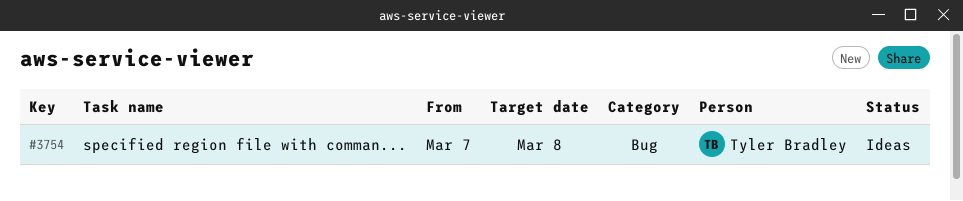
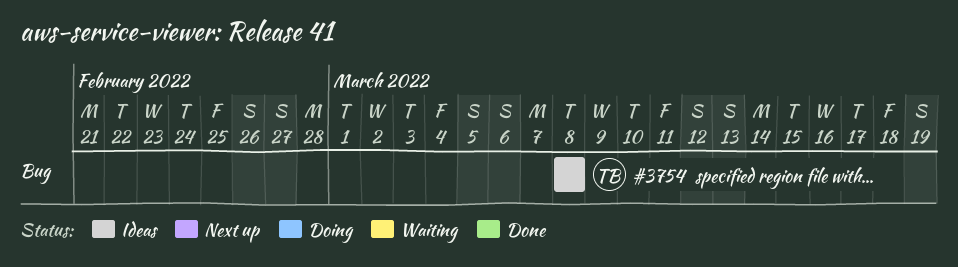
#3754, start: Mar 7 -> Mar 8

